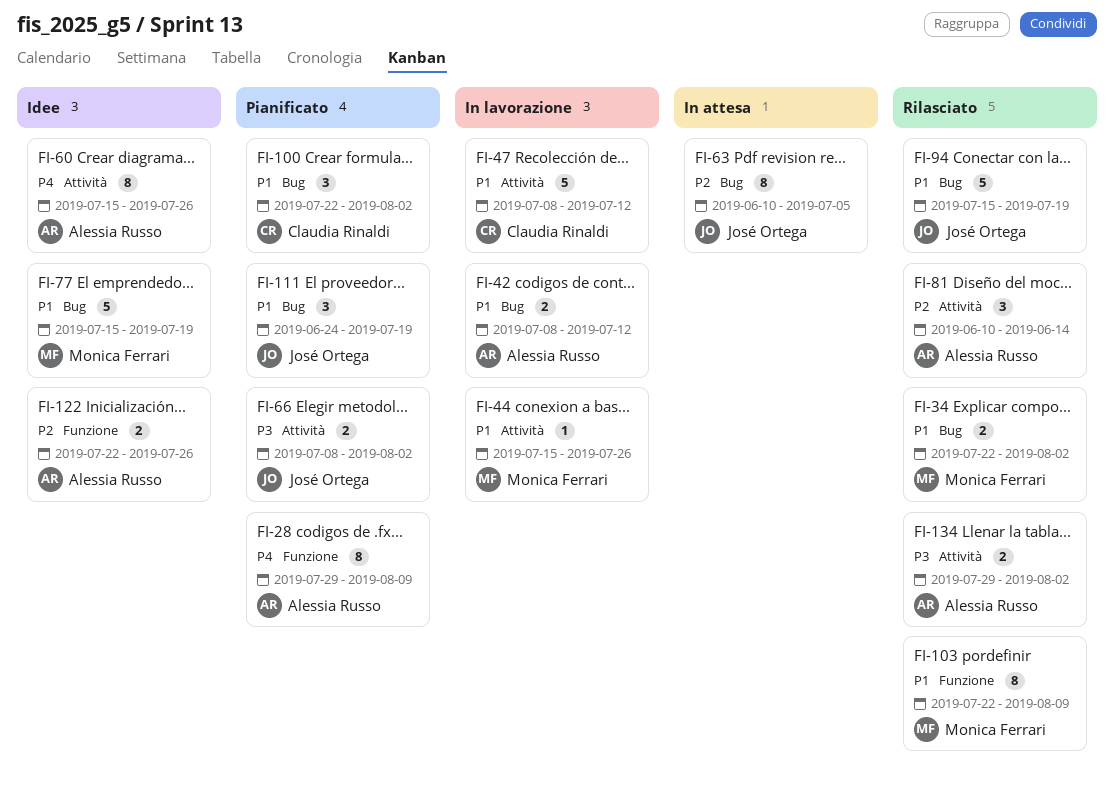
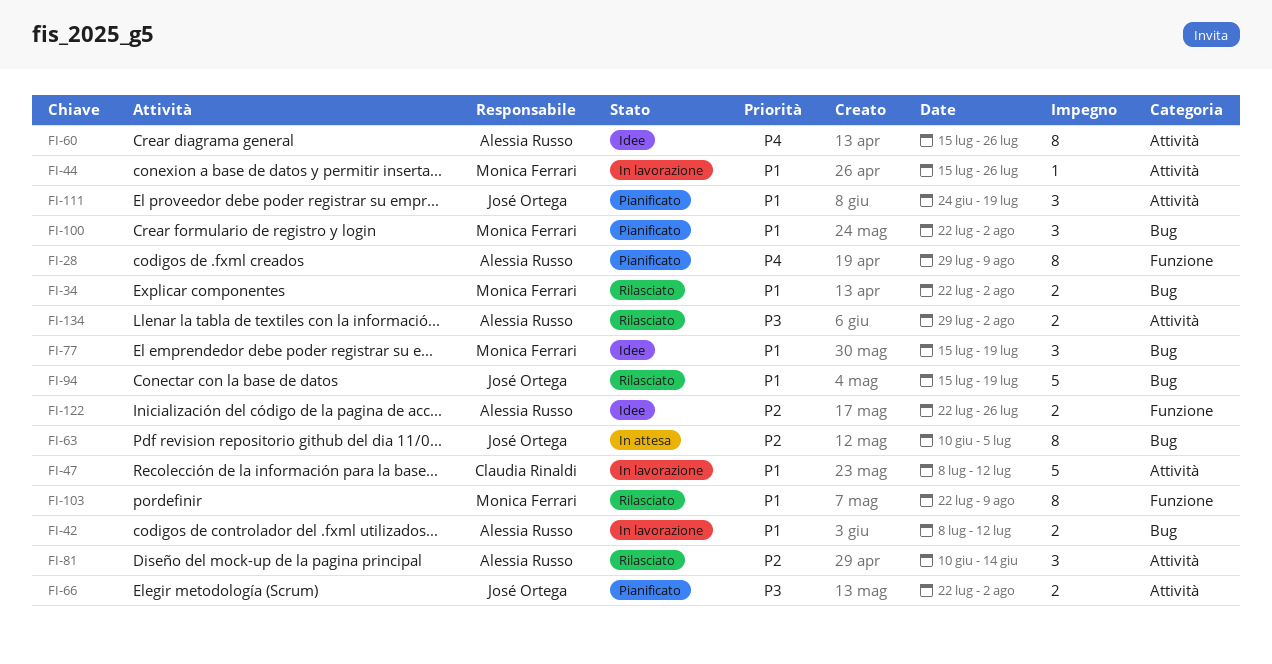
FI-66, start: Jul 8 -> Jul 22
FI-77, estimate: 5 -> 3
FI-100, owner: Claudia Rinaldi -> Monica Ferrari
FI-111, label: Bug -> Attività

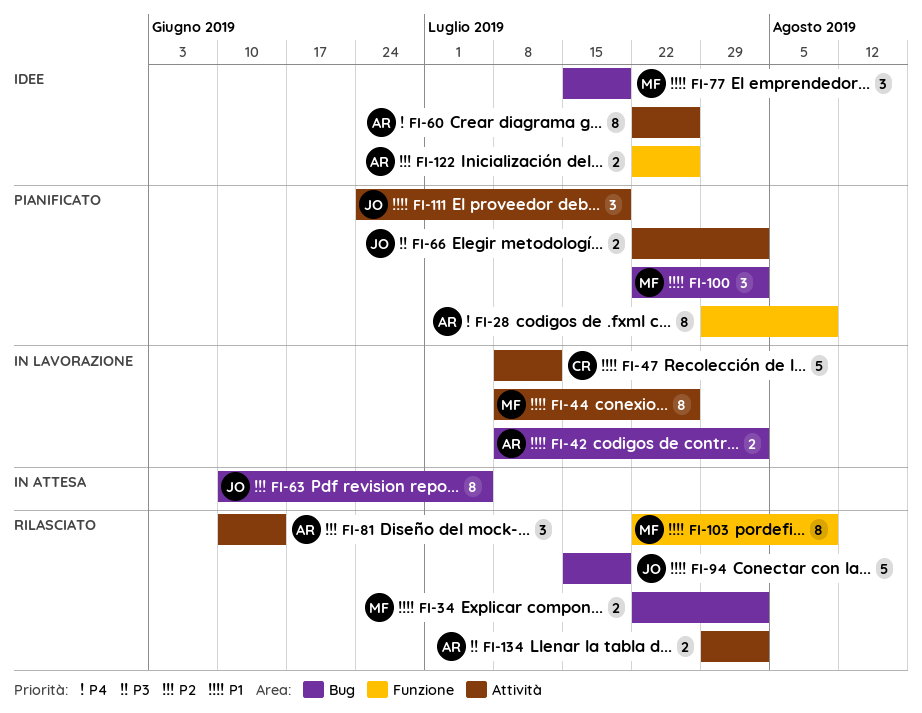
FI-42, due: Jul 12 -> Aug 2
FI-44, estimate: 1 -> 8
FI-44, start: Jul 15 -> Jul 8
FI-60, start: Jul 15 -> Jul 22

